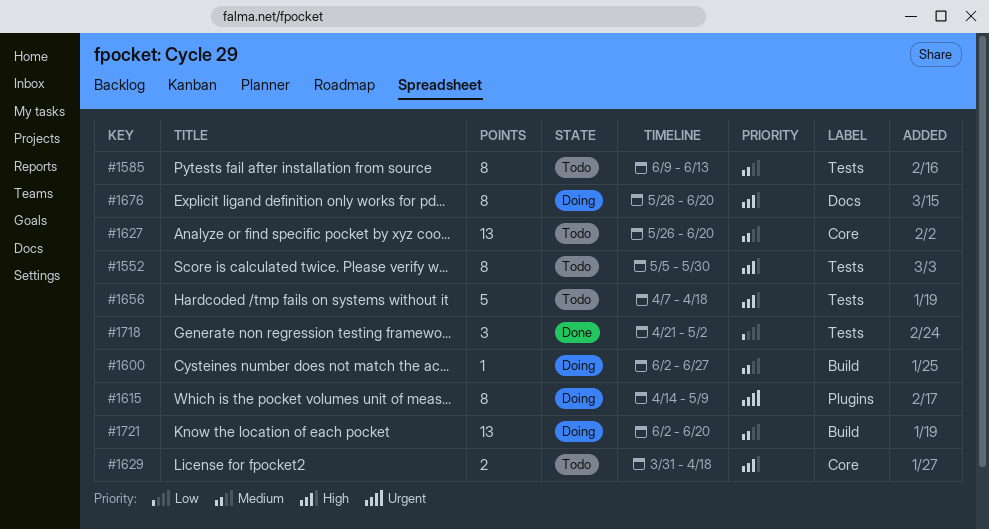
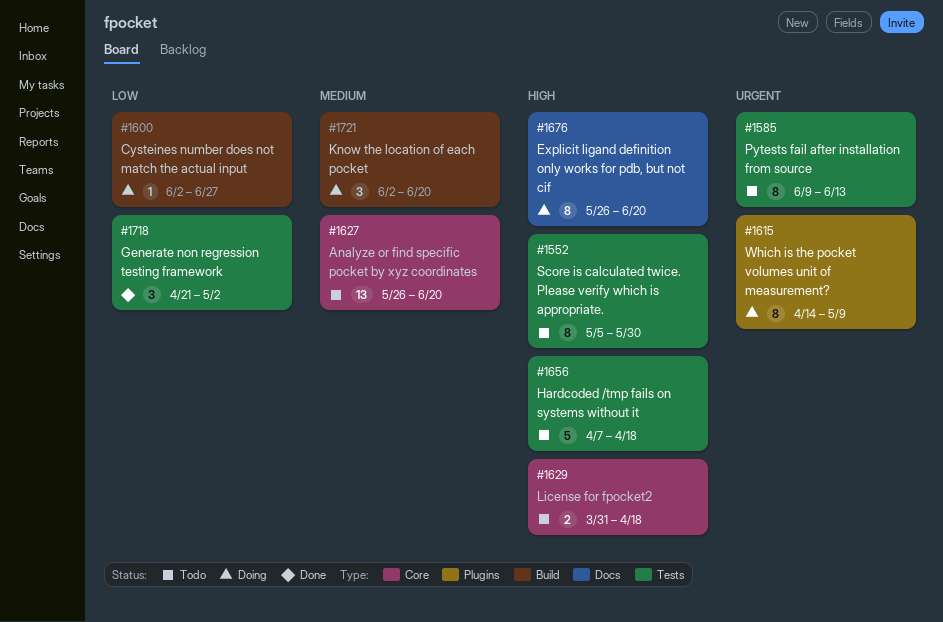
#1585, priority: Medium -> Urgent
#1600, priority: Medium -> Low
#1721, estimate: 13 -> 3

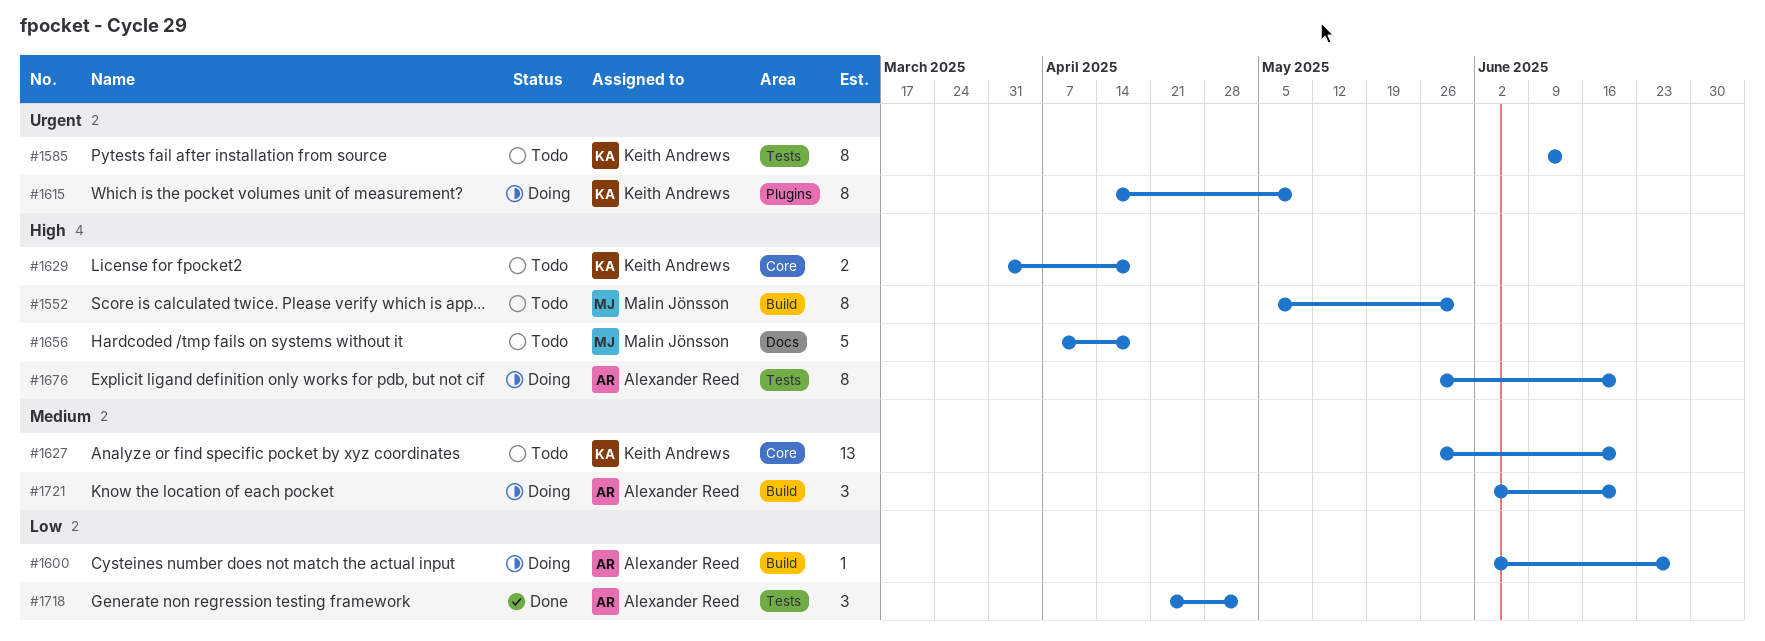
#1552, label: Tests -> Build
#1656, label: Tests -> Docs
#1676, label: Docs -> Tests

